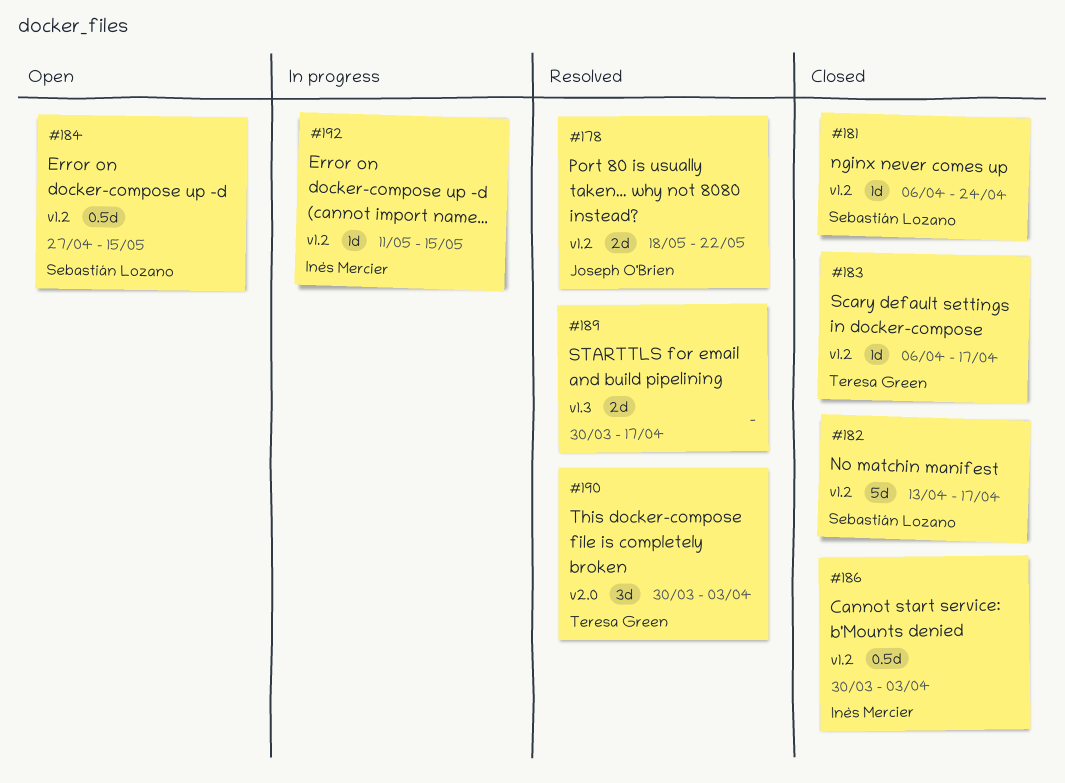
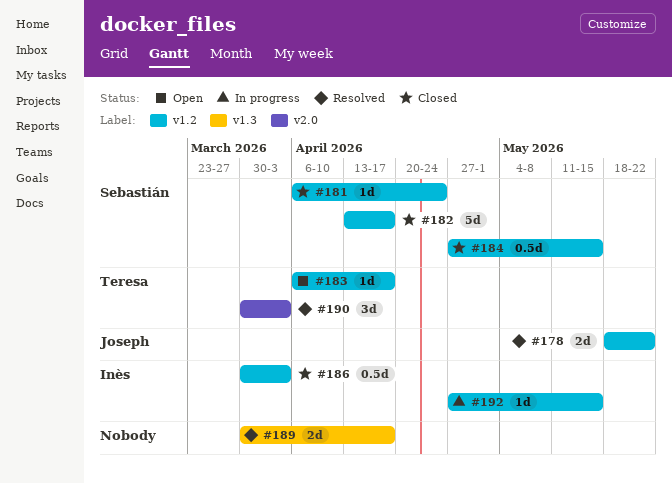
#183, status: Closed -> Open
#184, status: Open -> Closed
#192, start: May 11 -> Apr 27

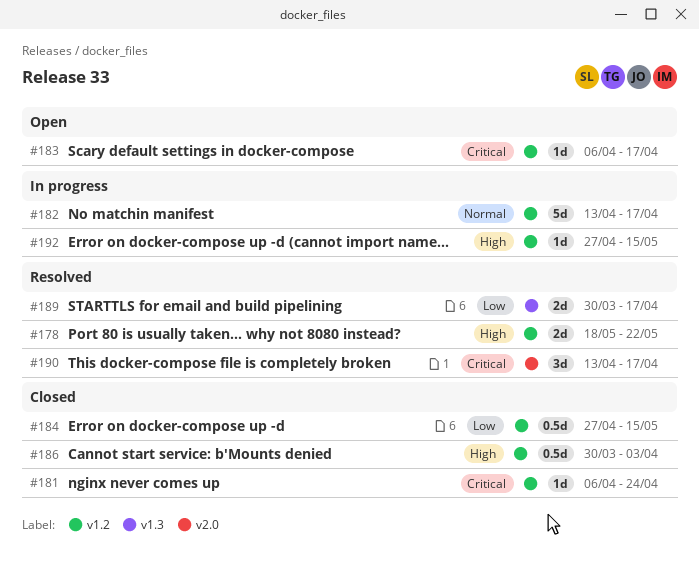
#182, status: Closed -> In progress
#190, start: Mar 30 -> Apr 13
#190, due: Apr 3 -> Apr 17

